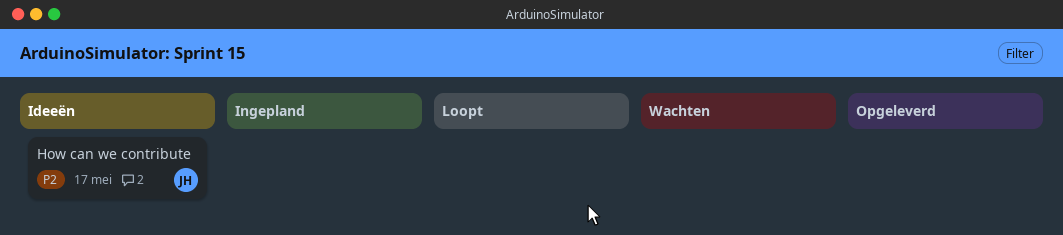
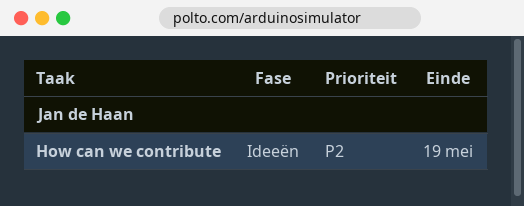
How can we contribute, due: May 17 -> May 19

